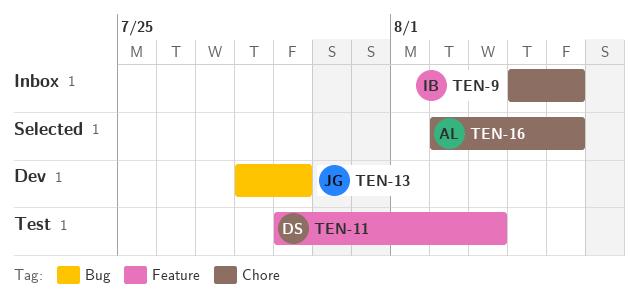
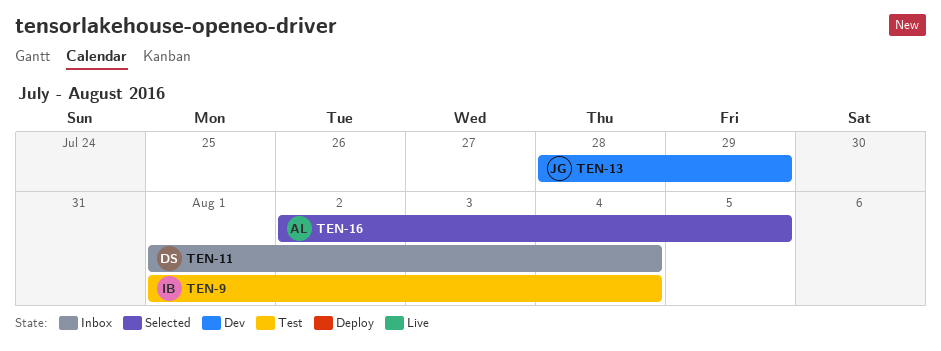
TEN-9, status: Inbox -> Test
TEN-9, start: Aug 4 -> Aug 1
TEN-9, due: Aug 5 -> Aug 4
TEN-11, status: Test -> Inbox
TEN-11, start: Jul 29 -> Aug 1
TEN-11, due: Aug 3 -> Aug 4

